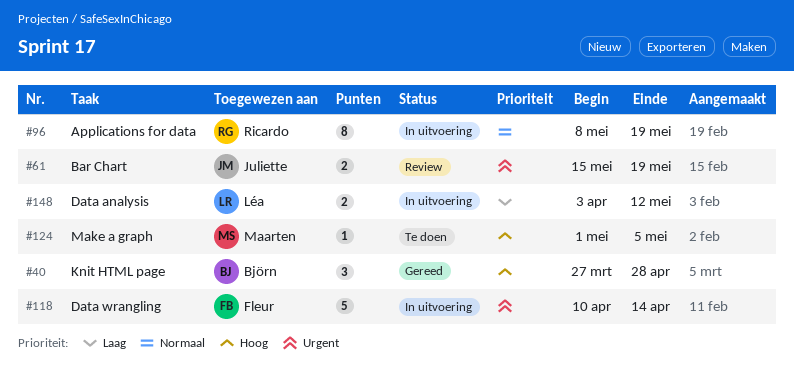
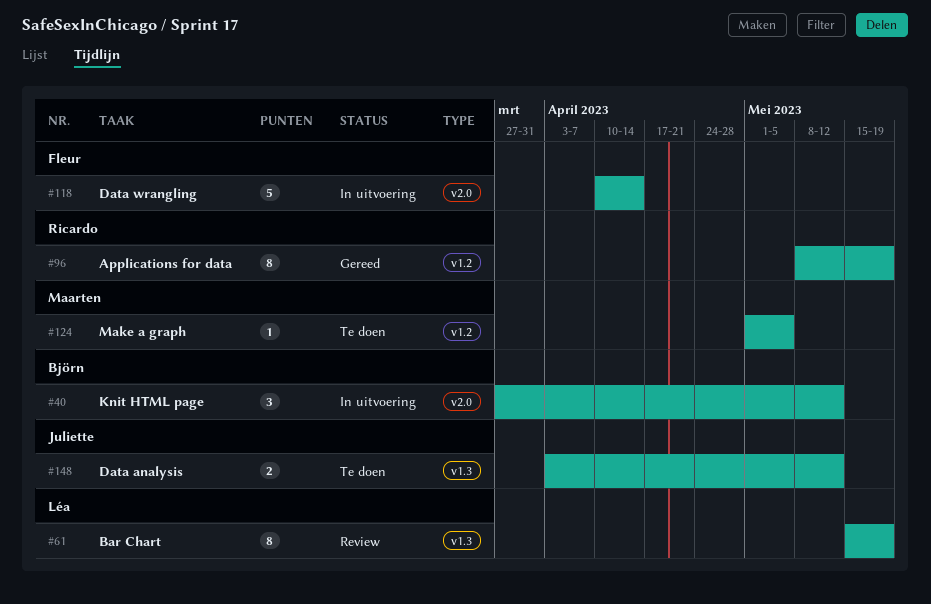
#40, status: Gereed -> In uitvoering
#40, due: Apr 28 -> May 12
#61, owner: Juliette -> Léa
#61, estimate: 2 -> 8
#96, status: In uitvoering -> Gereed
#148, status: In uitvoering -> Te doen
#148, owner: Léa -> Juliette

